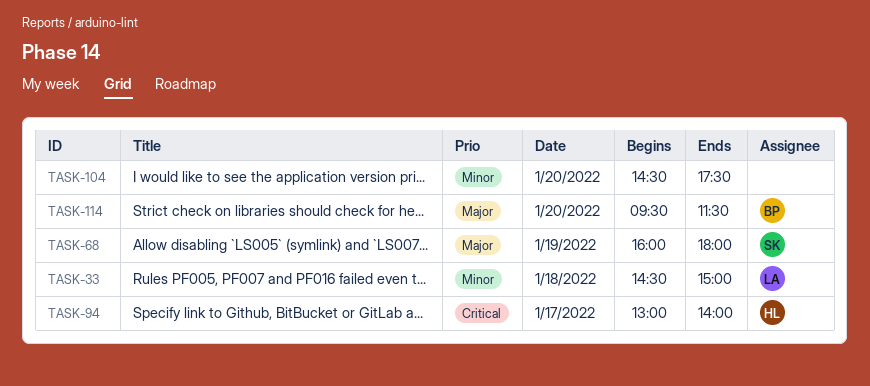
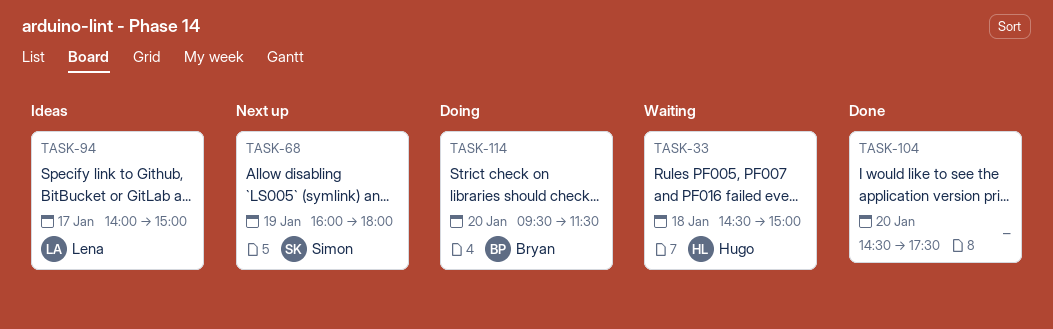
TASK-33, owner: Lena -> Hugo
TASK-94, owner: Hugo -> Lena
TASK-94, begins: 13:00 -> 14:00
TASK-94, ends: 14:00 -> 15:00

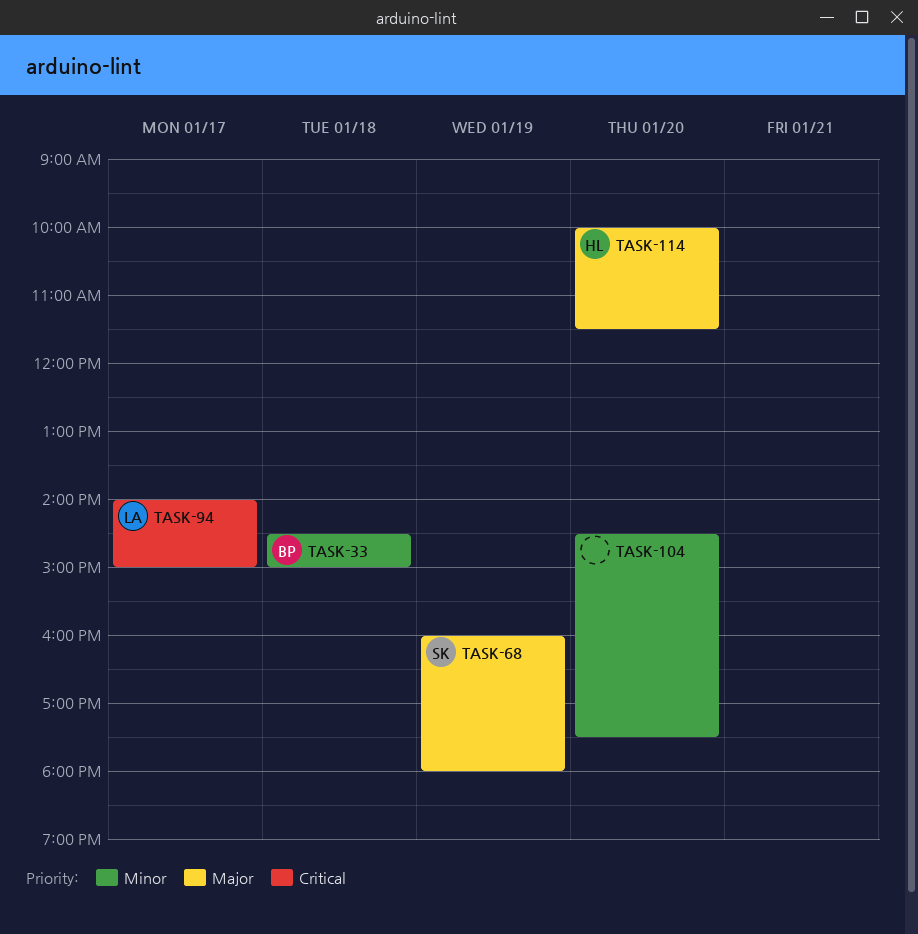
TASK-33, owner: Hugo -> Bryan
TASK-114, owner: Bryan -> Hugo
TASK-114, begins: 09:30 -> 10:00

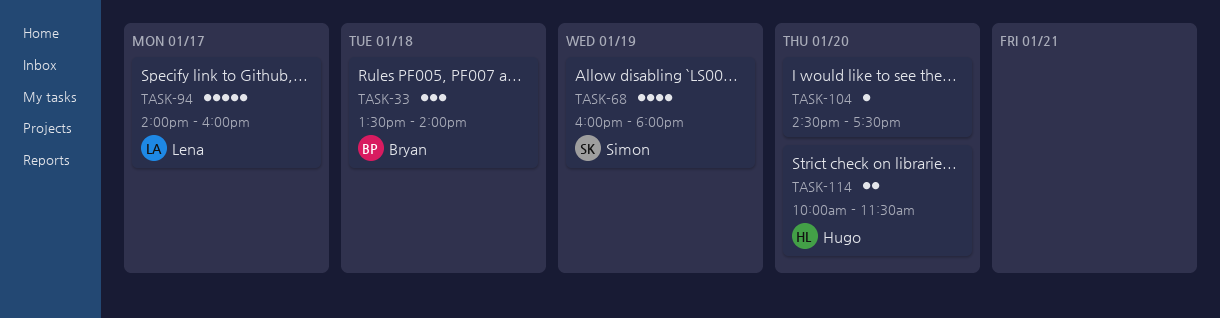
TASK-33, begins: 14:30 -> 13:30
TASK-33, ends: 15:00 -> 14:00
TASK-94, ends: 15:00 -> 16:00

